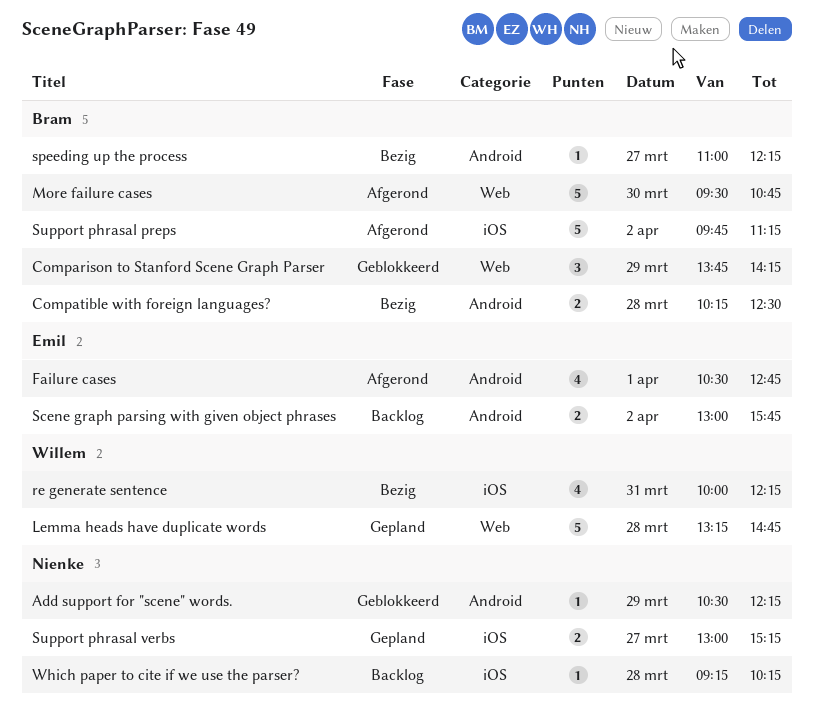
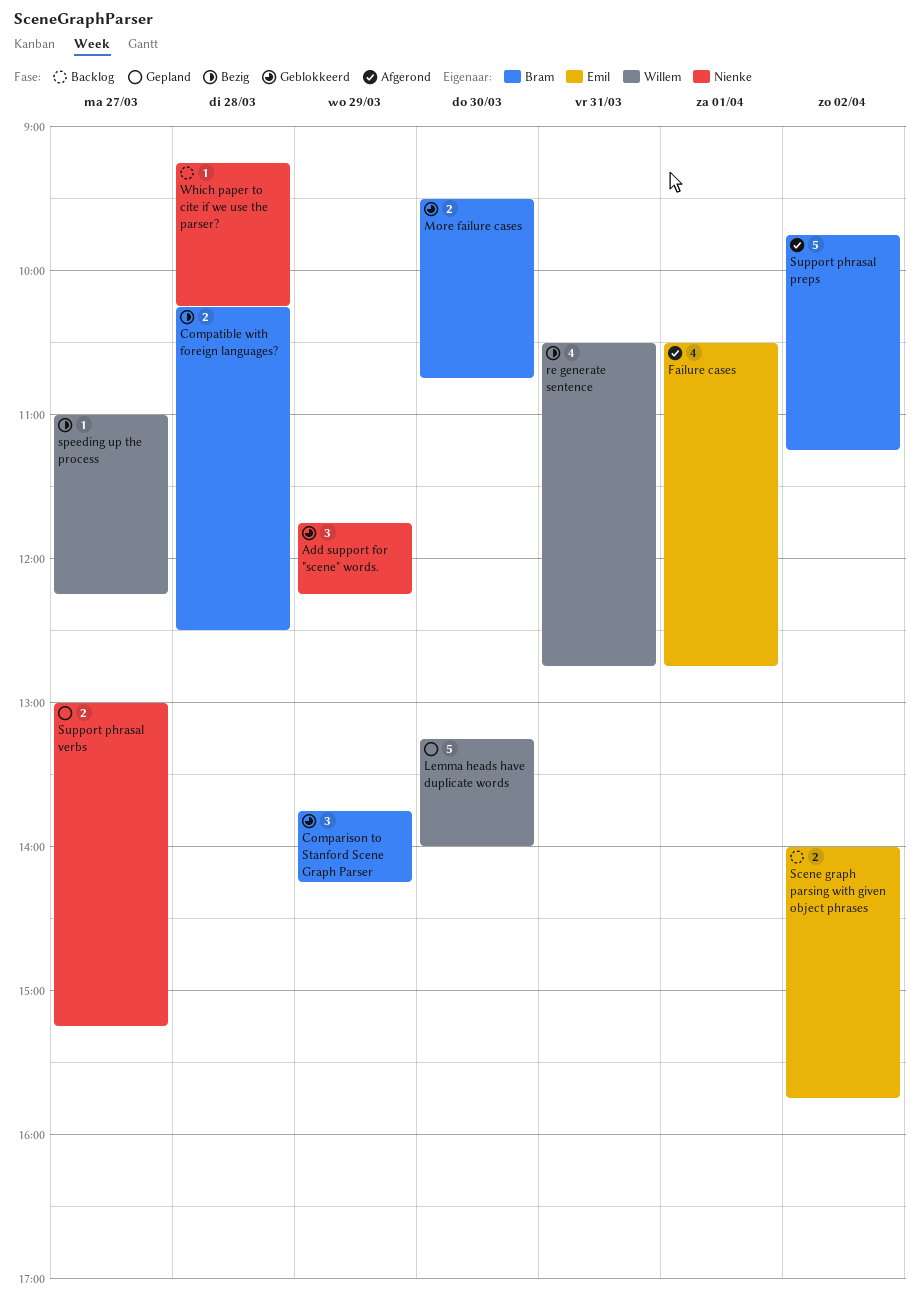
Add support for "scene" words., estimate: 1 -> 3
Add support for "scene" words., begins: 10:30 -> 11:45
Lemma heads have duplicate words, day: Mar 28 -> Mar 30
Lemma heads have duplicate words, ends: 14:45 -> 14:00
More failure cases, status: Afgerond -> Geblokkeerd
More failure cases, estimate: 5 -> 2
re generate sentence, begins: 10:00 -> 10:30
re generate sentence, ends: 12:15 -> 12:45
Scene graph parsing with given object phrases, begins: 13:00 -> 14:00
speeding up the process, owner: Bram -> Willem

